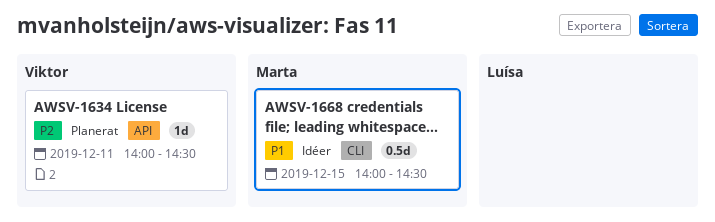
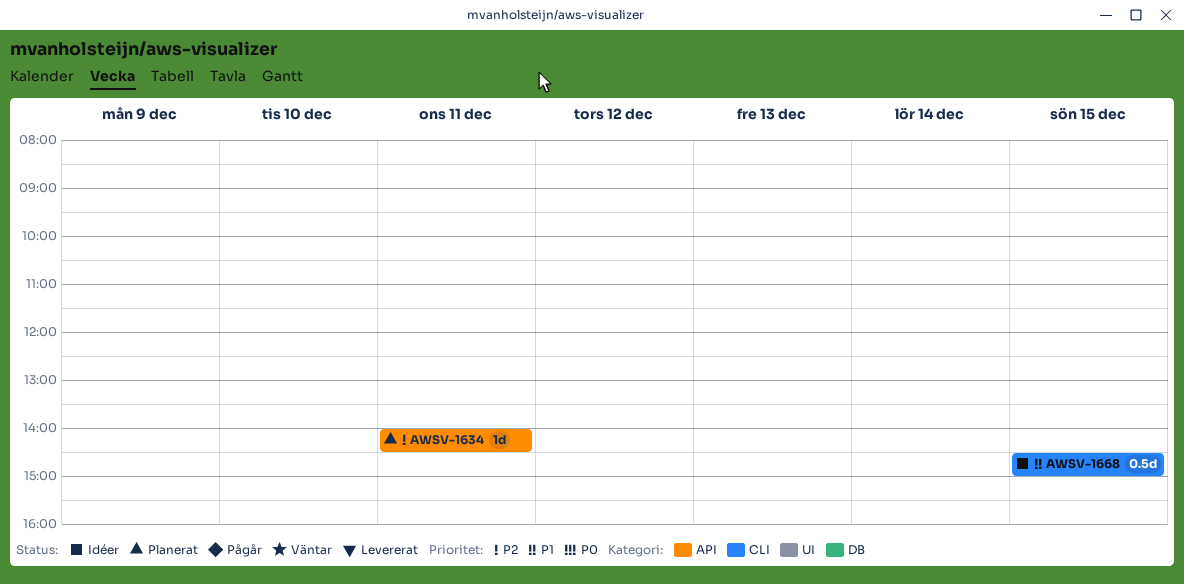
AWSV-1668, begins: 14:00 -> 14:30
AWSV-1668, ends: 14:30 -> 15:00

